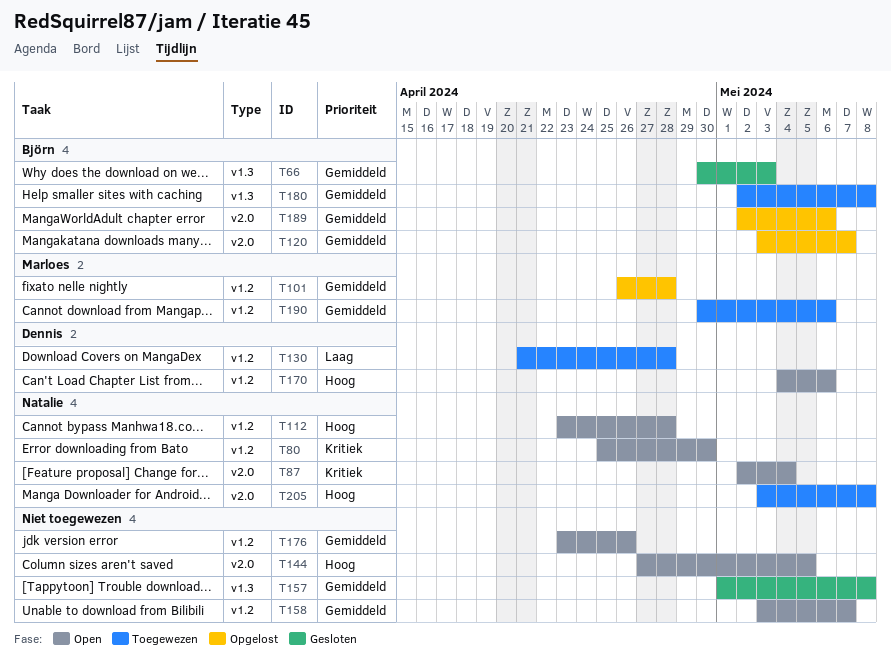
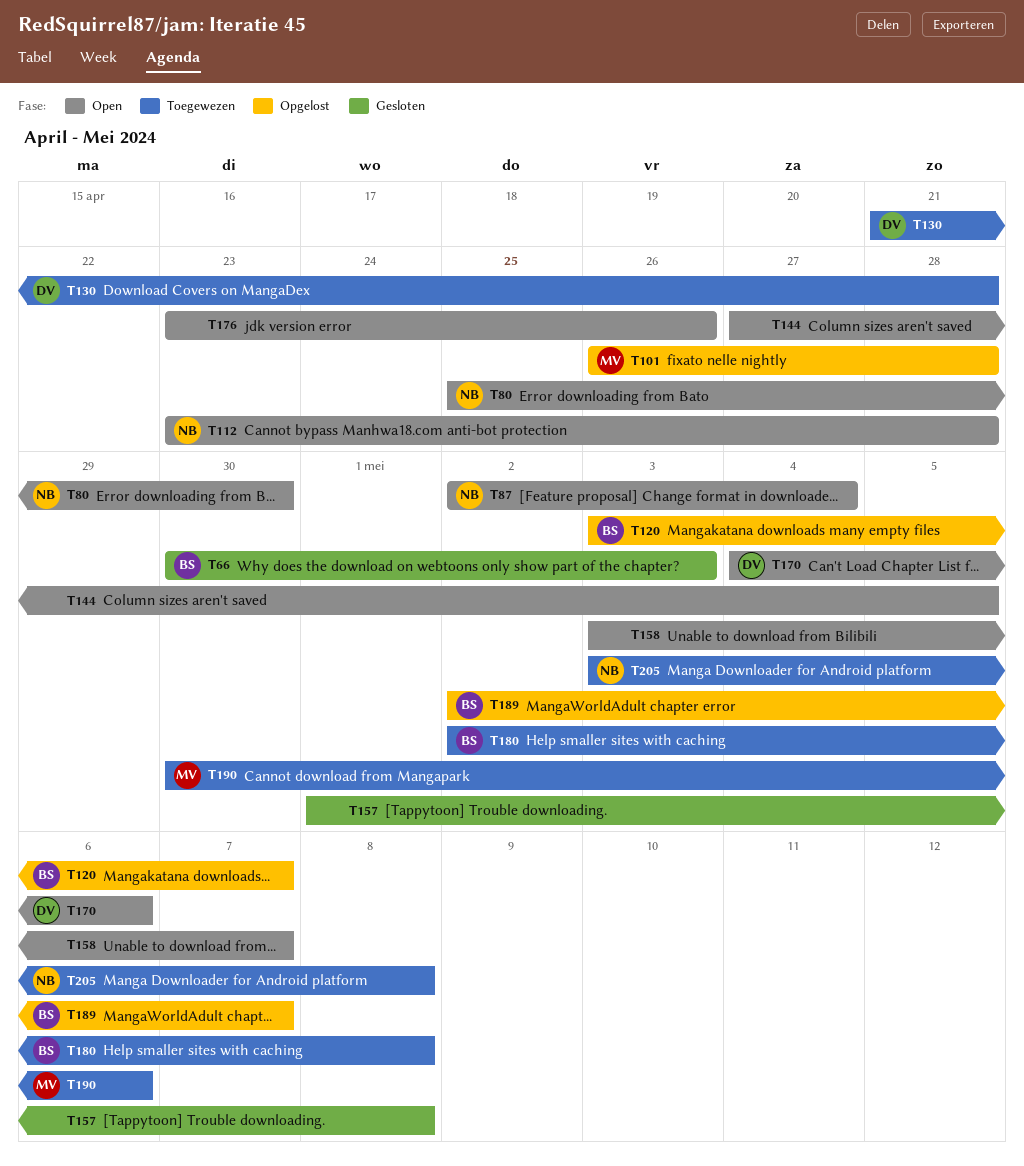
T189, due: May 6 -> May 7

